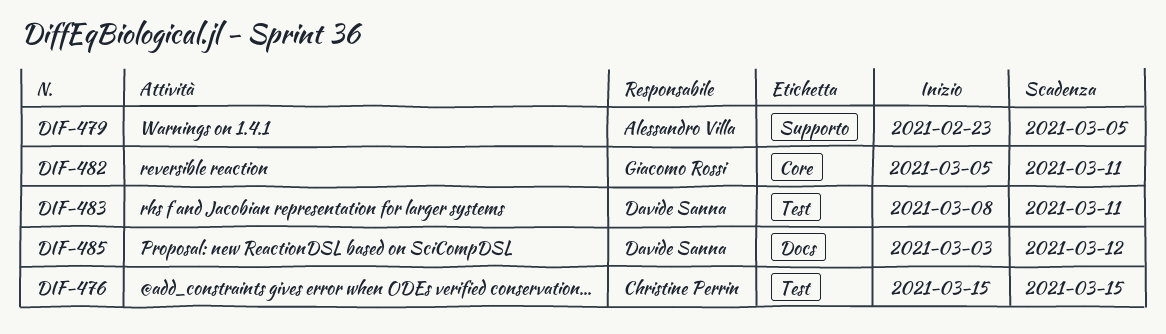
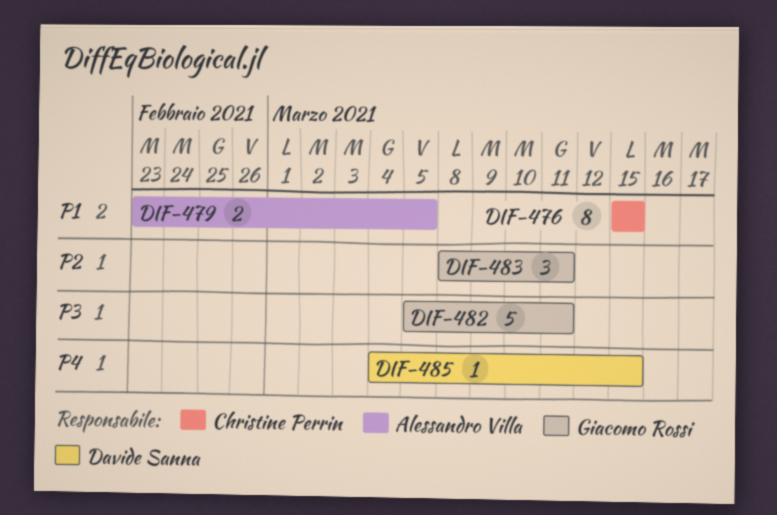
DIF-483, owner: Davide Sanna -> Giacomo Rossi
DIF-485, start: Mar 3 -> Mar 4
DIF-485, due: Mar 12 -> Mar 15

